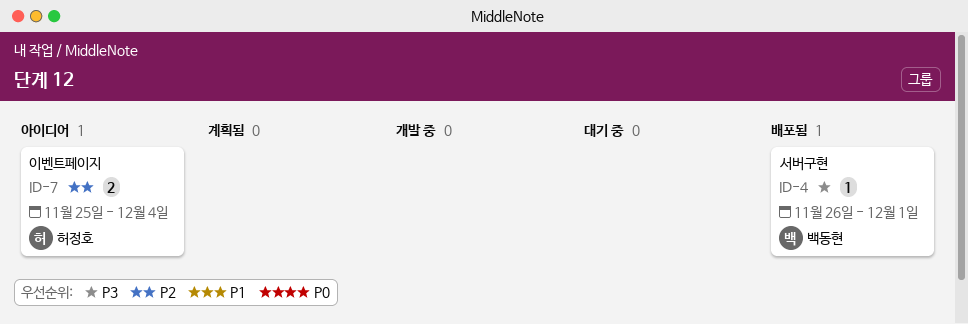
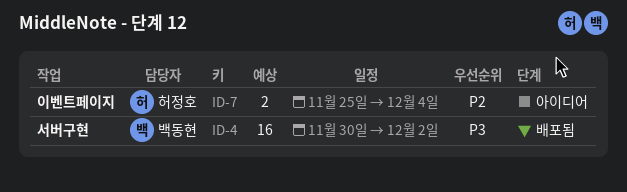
ID-4, estimate: 1 -> 16
ID-4, start: Nov 26 -> Nov 30
ID-4, due: Dec 1 -> Dec 2

